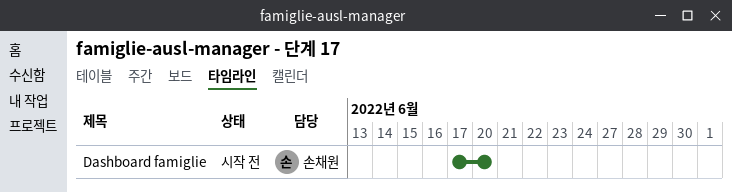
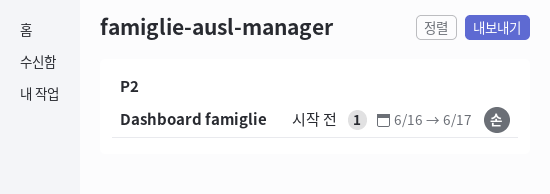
Dashboard famiglie, start: Jun 17 -> Jun 16
Dashboard famiglie, due: Jun 20 -> Jun 17

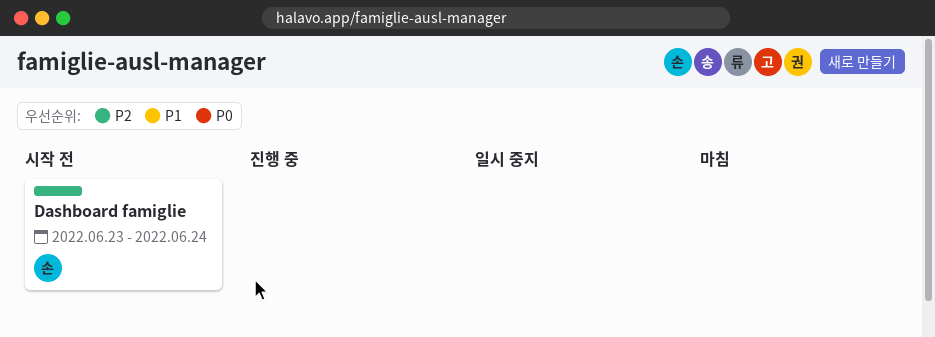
Dashboard famiglie, start: Jun 16 -> Jun 23
Dashboard famiglie, due: Jun 17 -> Jun 24

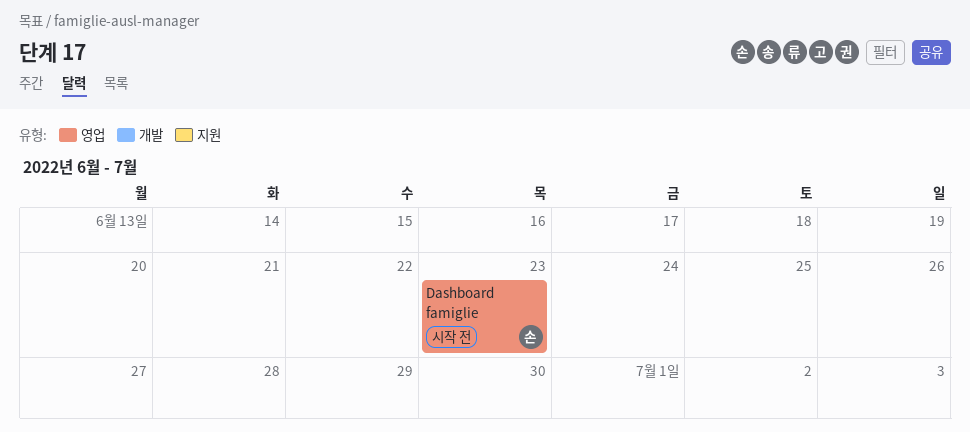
Dashboard famiglie, due: Jun 24 -> Jun 23

